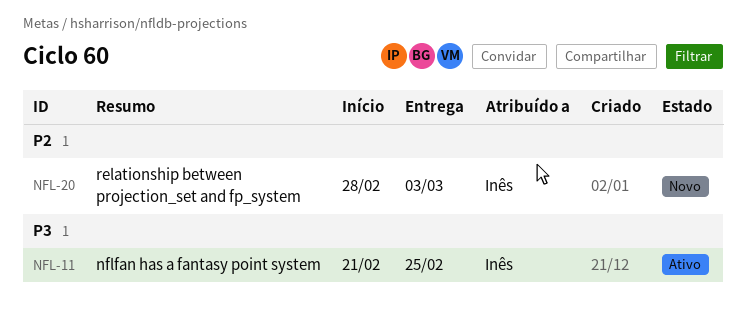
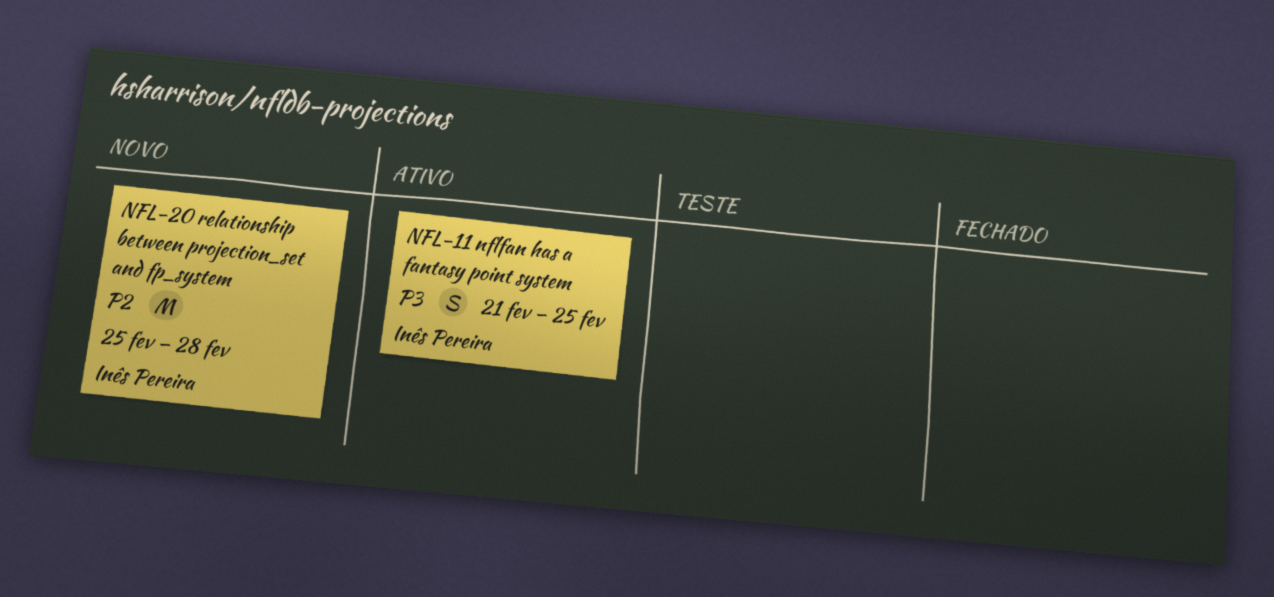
NFL-20, start: Feb 28 -> Feb 25
NFL-20, due: Mar 3 -> Feb 28

